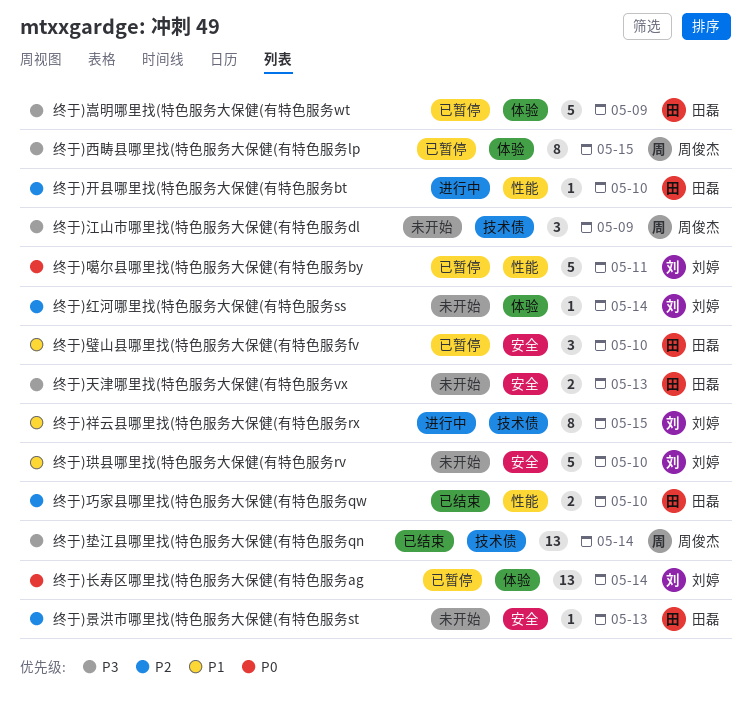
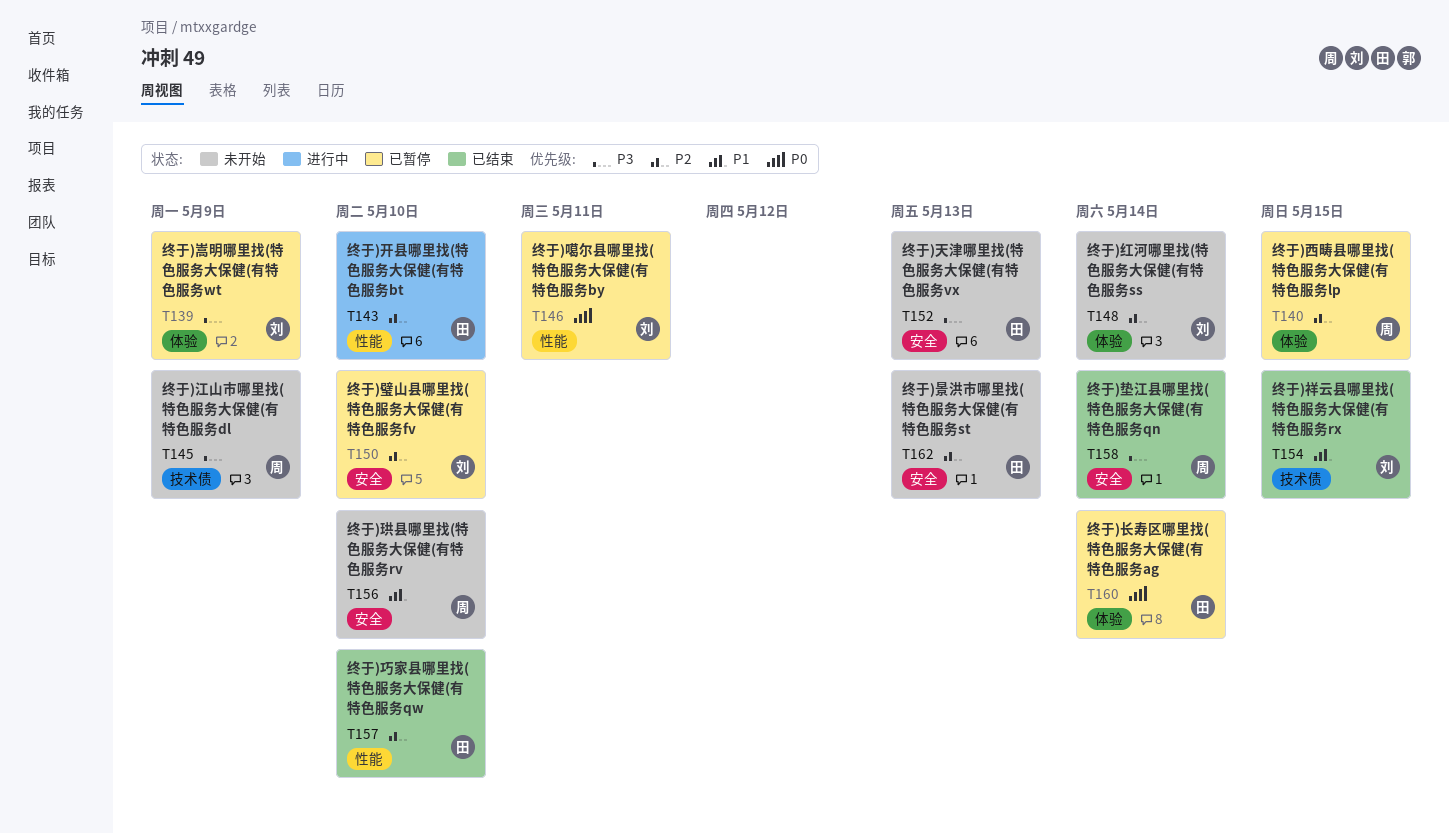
终于)垫江县哪里找(特色服务大保健(有特色服务qn, label: 技术债 -> 安全
终于)嵩明哪里找(特色服务大保健(有特色服务wt, owner: 田磊 -> 刘婷
终于)珙县哪里找(特色服务大保健(有特色服务rv, owner: 刘婷 -> 周俊杰
终于)璧山县哪里找(特色服务大保健(有特色服务fv, owner: 田磊 -> 刘婷
终于)璧山县哪里找(特色服务大保健(有特色服务fv, priority: P1 -> P2
终于)祥云县哪里找(特色服务大保健(有特色服务rx, status: 进行中 -> 已结束
终于)西畴县哪里找(特色服务大保健(有特色服务lp, priority: P3 -> P2
终于)长寿区哪里找(特色服务大保健(有特色服务ag, owner: 刘婷 -> 田磊

